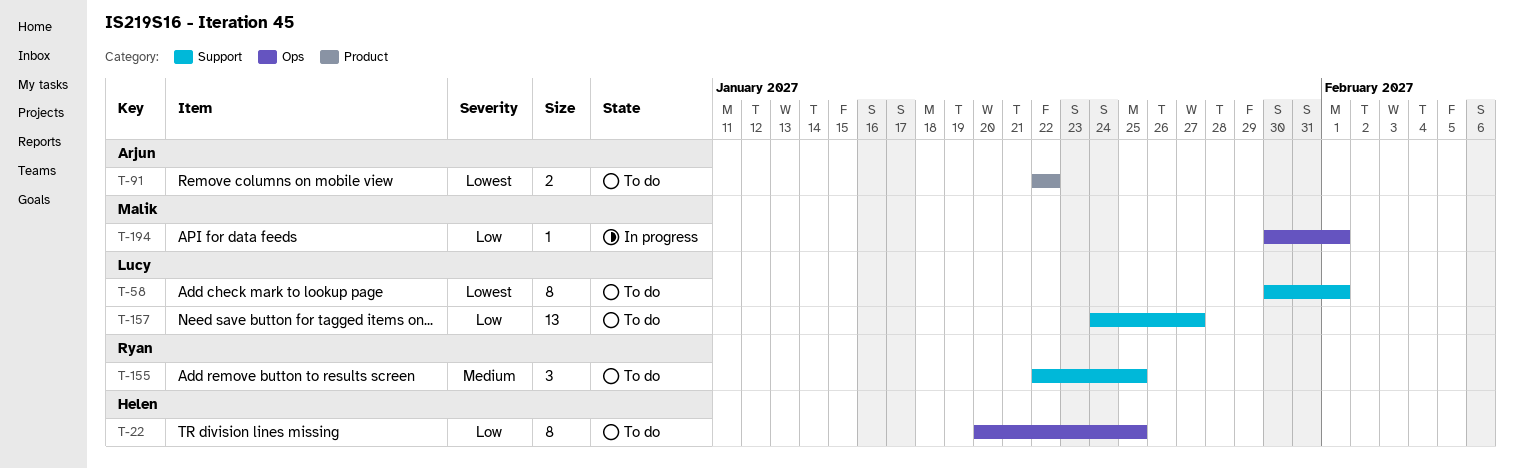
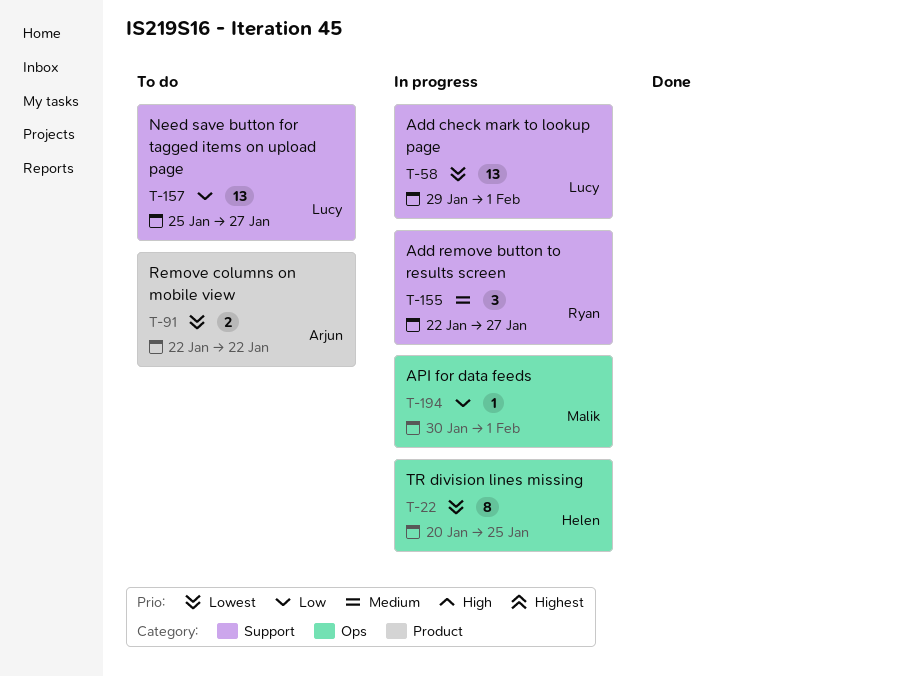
T-22, status: To do -> In progress
T-22, priority: Low -> Lowest
T-58, status: To do -> In progress
T-58, estimate: 8 -> 13
T-58, start: Jan 30 -> Jan 29
T-155, status: To do -> In progress
T-155, due: Jan 25 -> Jan 27
T-157, start: Jan 24 -> Jan 25

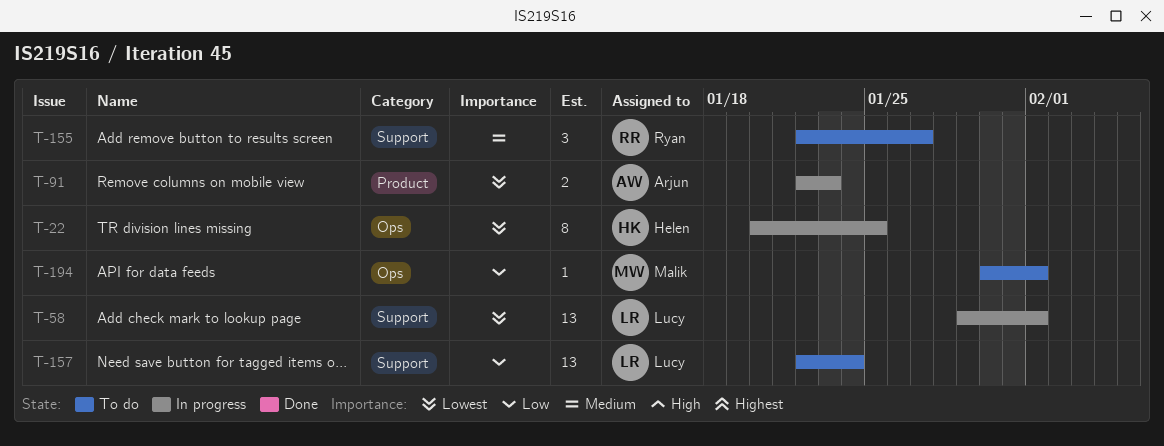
T-91, status: To do -> In progress
T-91, due: Jan 22 -> Jan 23
T-155, status: In progress -> To do
T-157, start: Jan 25 -> Jan 22
T-157, due: Jan 27 -> Jan 24
T-194, status: In progress -> To do

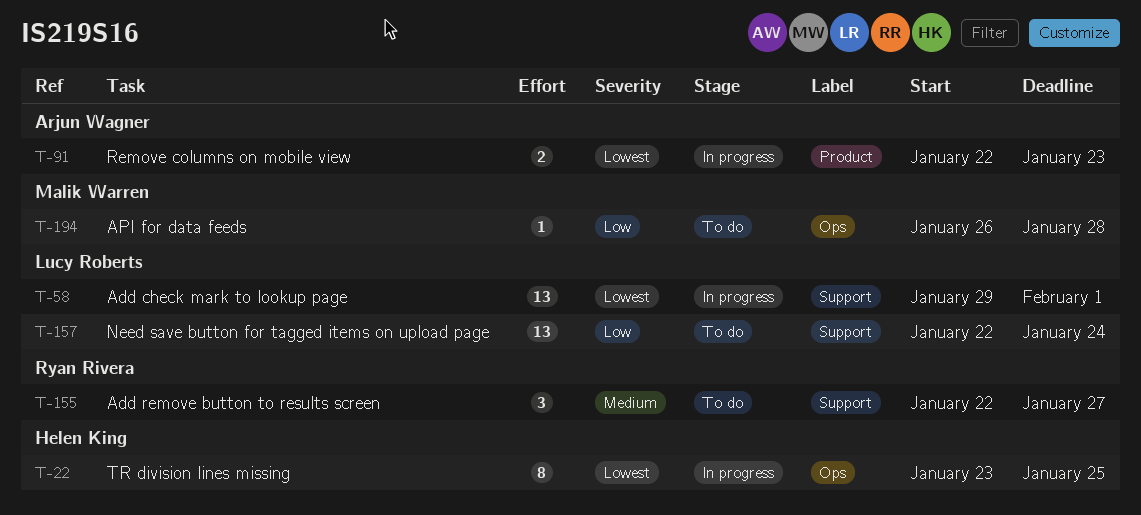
T-22, start: Jan 20 -> Jan 23
T-194, start: Jan 30 -> Jan 26
T-194, due: Feb 1 -> Jan 28

